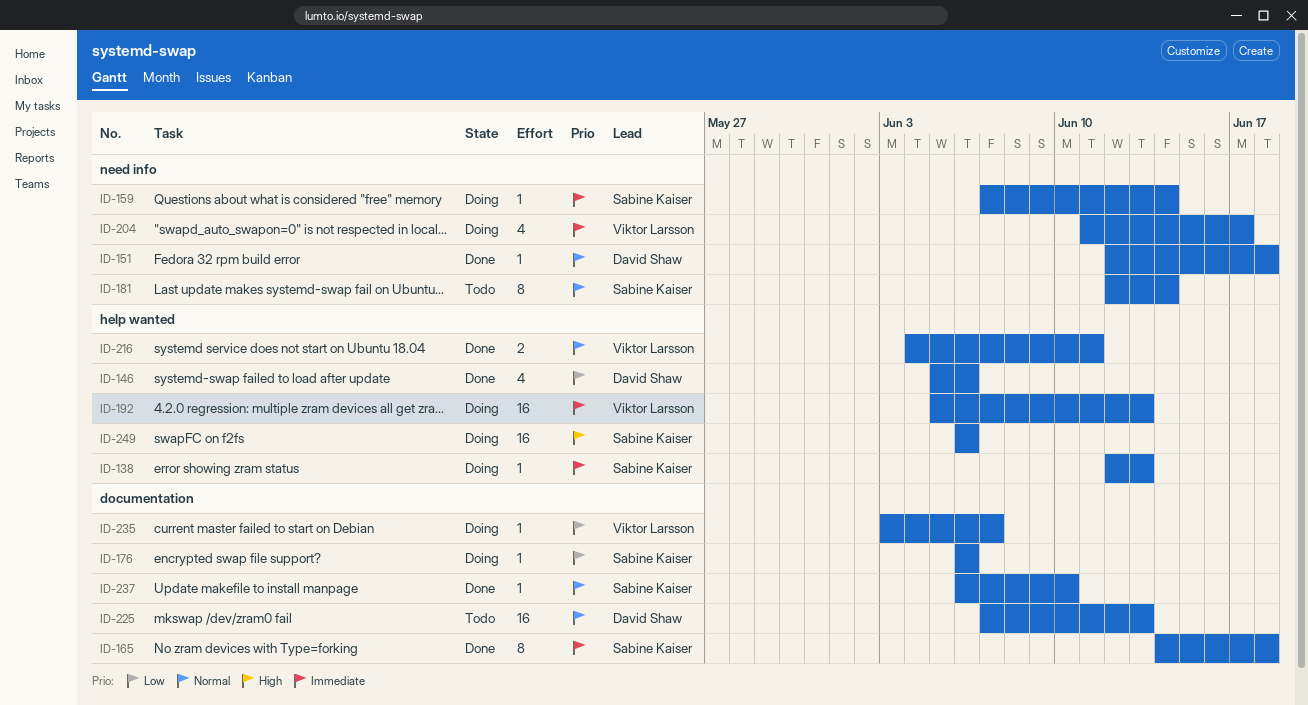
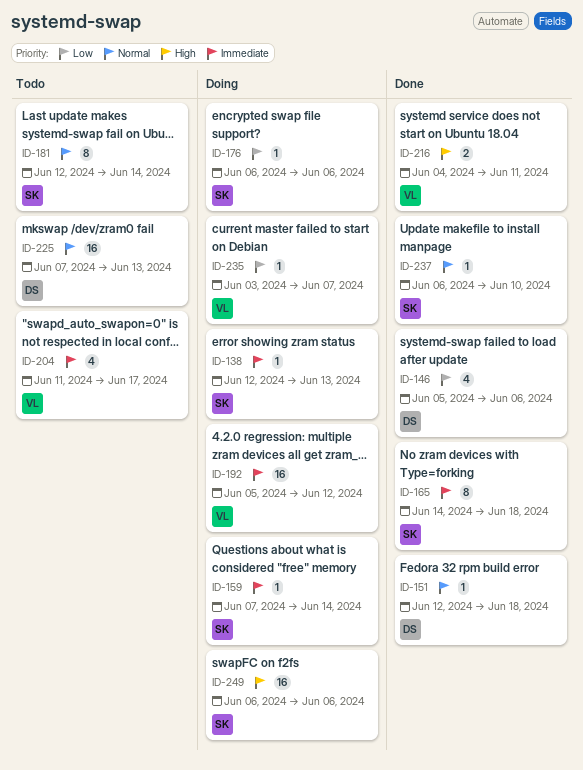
ID-192, due: Jun 13 -> Jun 12
ID-204, status: Doing -> Todo
ID-216, priority: Normal -> High

